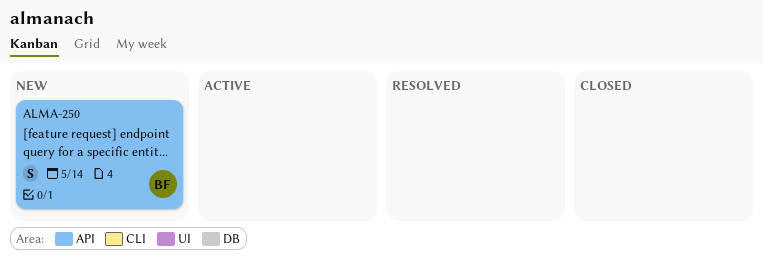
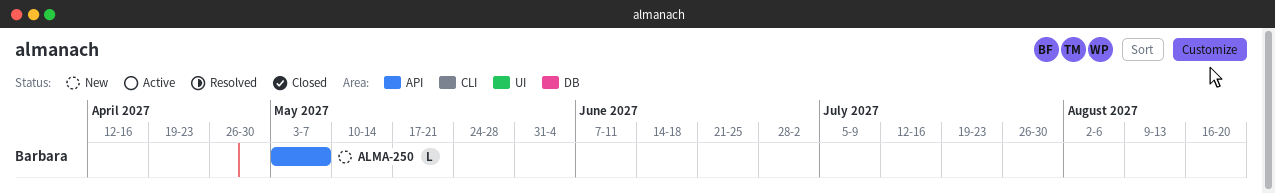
ALMA-250, estimate: S -> L
ALMA-250, due: May 14 -> May 7

